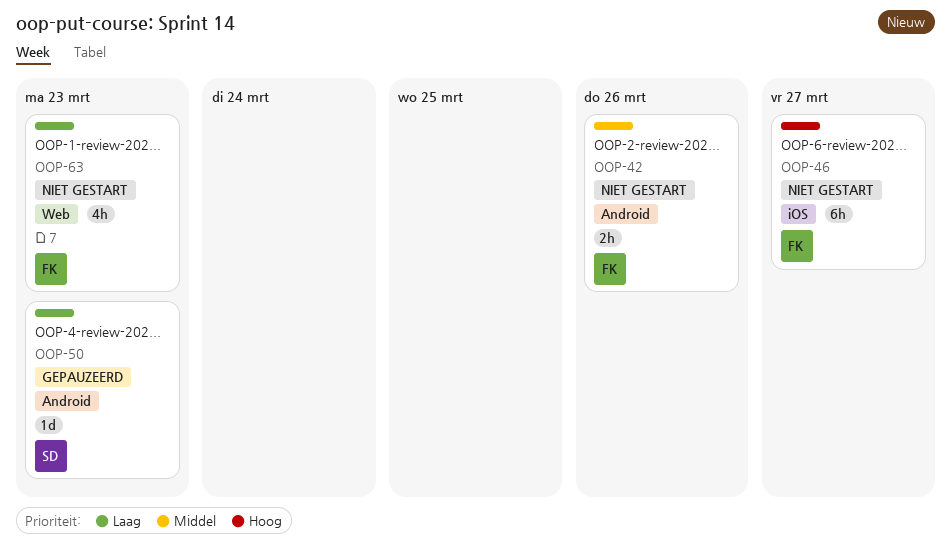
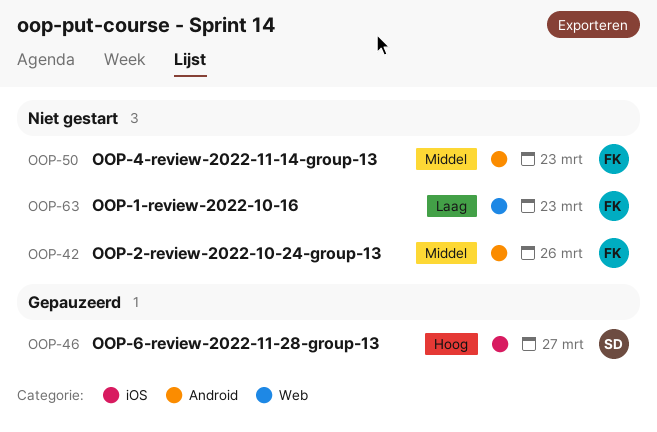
OOP-46, status: Niet gestart -> Gepauzeerd
OOP-46, owner: FK -> SD
OOP-50, status: Gepauzeerd -> Niet gestart
OOP-50, owner: SD -> FK
OOP-50, priority: Laag -> Middel

